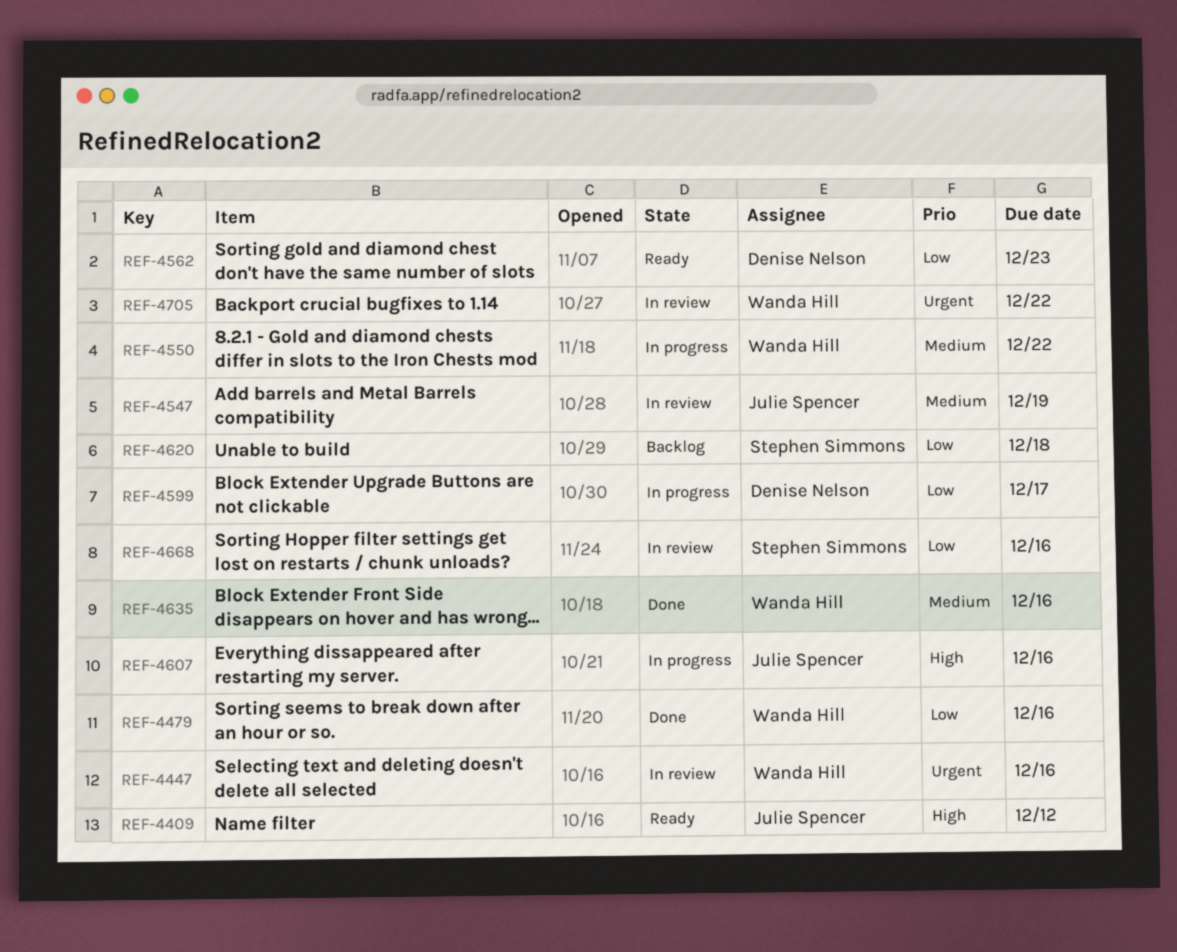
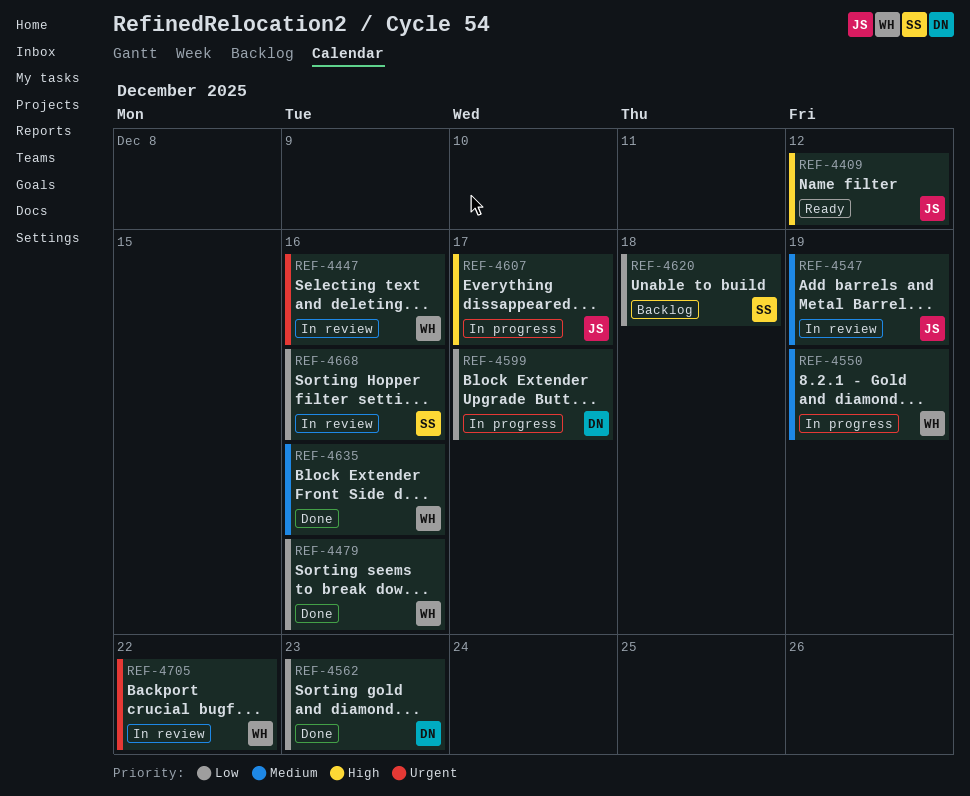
REF-4550, due: Dec 22 -> Dec 19
REF-4562, status: Ready -> Done
REF-4607, due: Dec 16 -> Dec 17

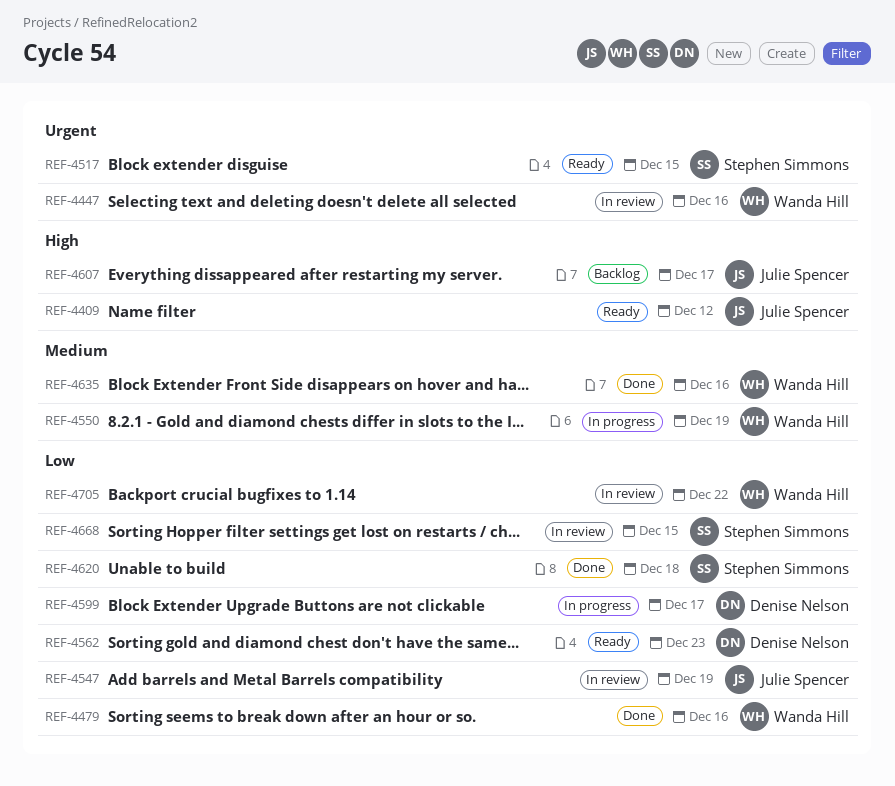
REF-4517: none -> present
REF-4547, priority: Medium -> Low
REF-4562, status: Done -> Ready
REF-4607, status: In progress -> Backlog
REF-4620, status: Backlog -> Done
REF-4668, due: Dec 16 -> Dec 15
REF-4705, priority: Urgent -> Low

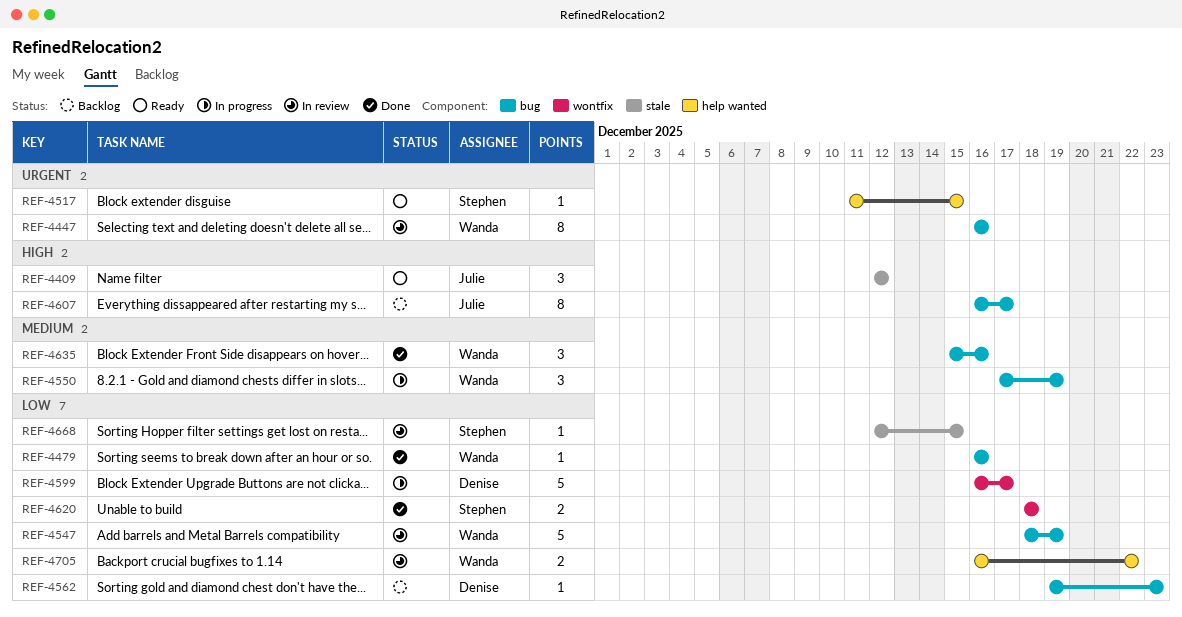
REF-4547, owner: Julie Spencer -> Wanda Hill
REF-4562, status: Ready -> Backlog

